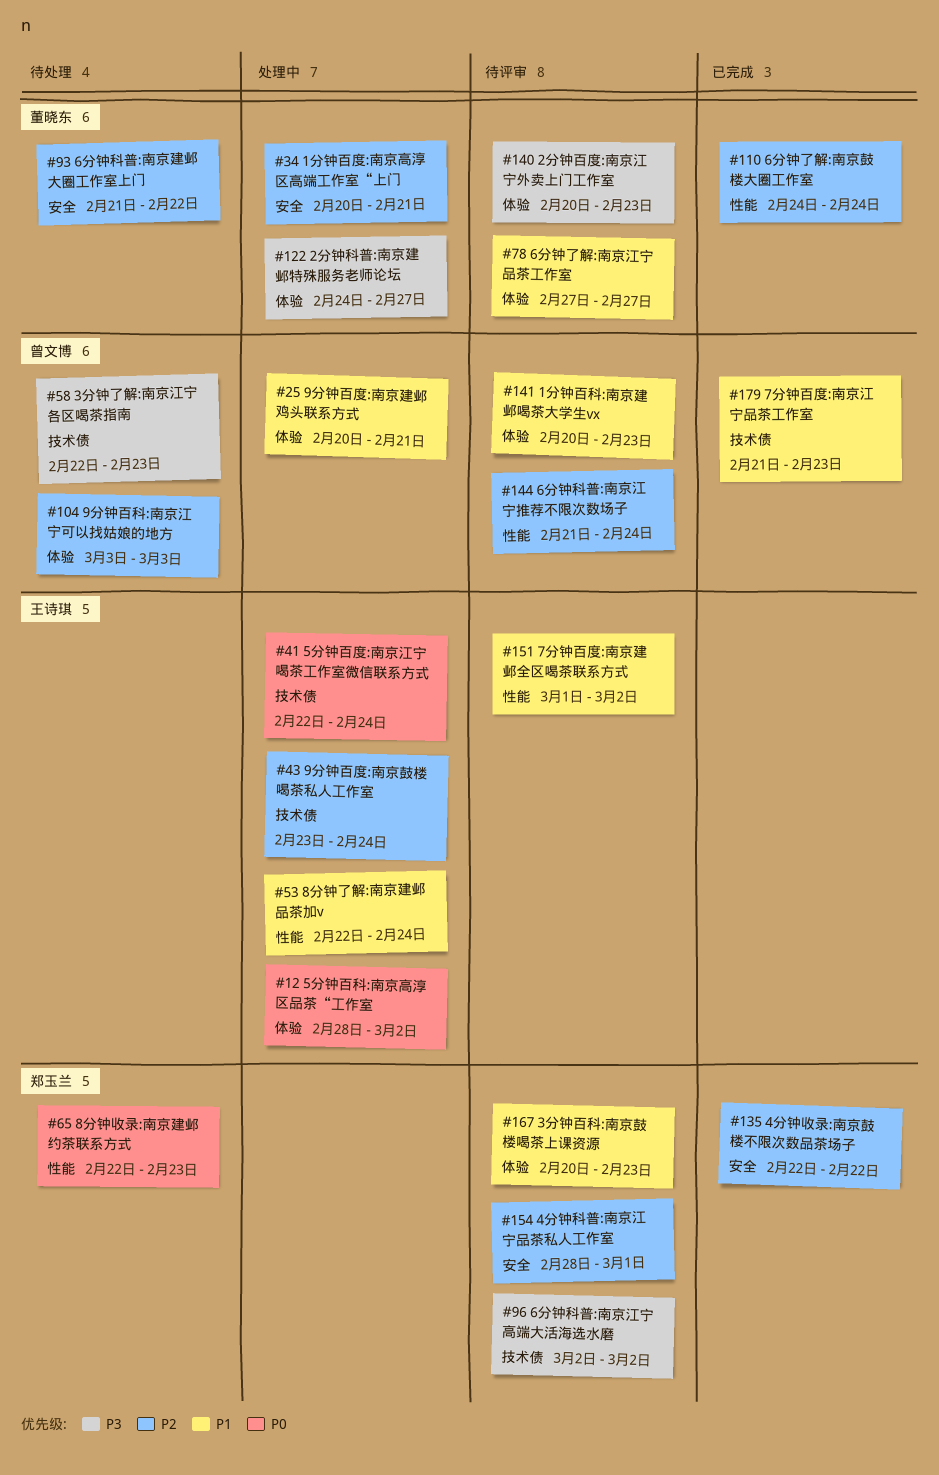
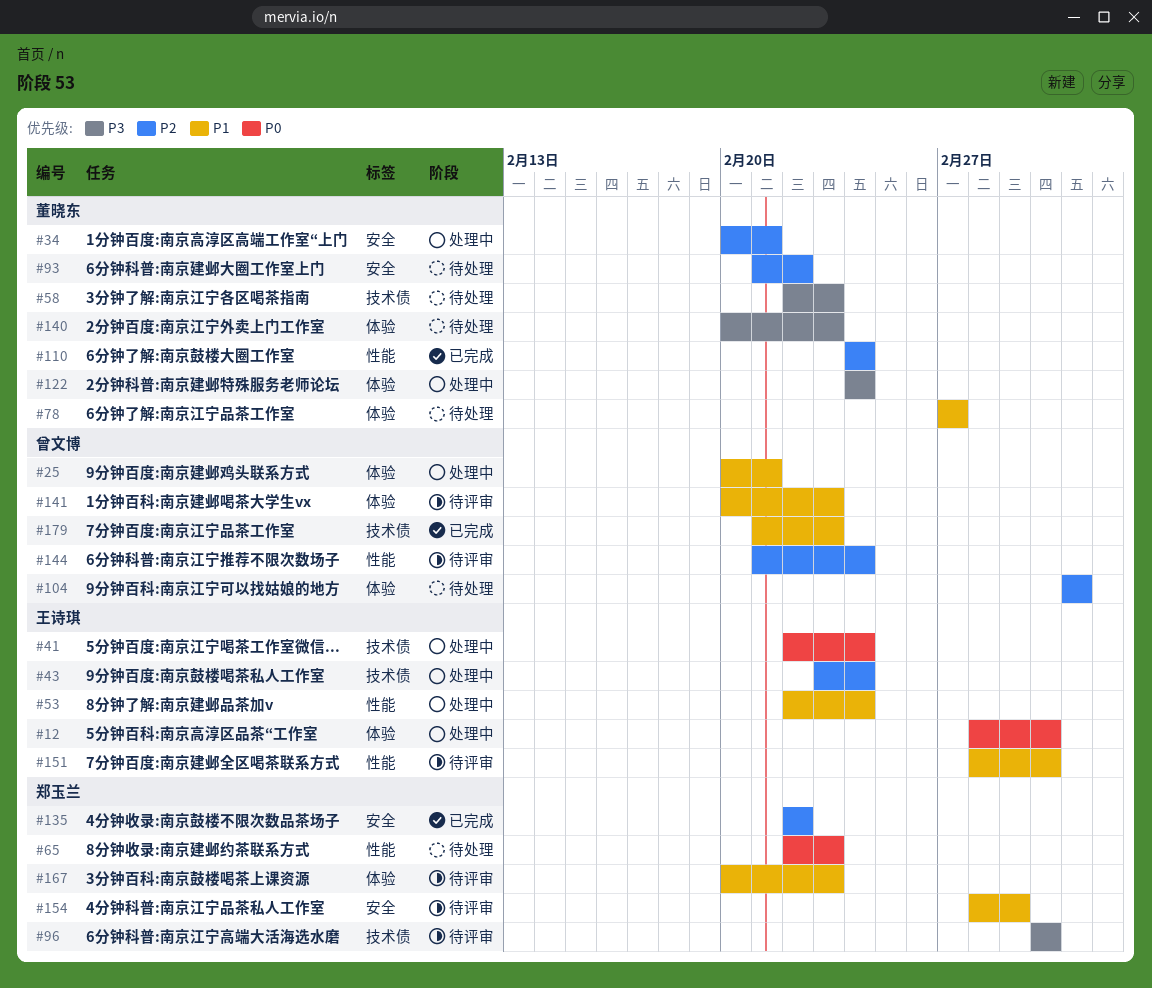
#58, owner: 曾文博 -> 董晓东
#78, status: 待评审 -> 待处理
#122, due: Feb 27 -> Feb 24
#140, status: 待评审 -> 待处理
#151, start: Mar 1 -> Feb 28
#154, priority: P2 -> P1

